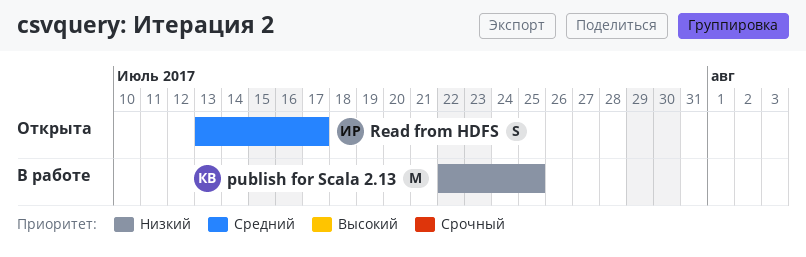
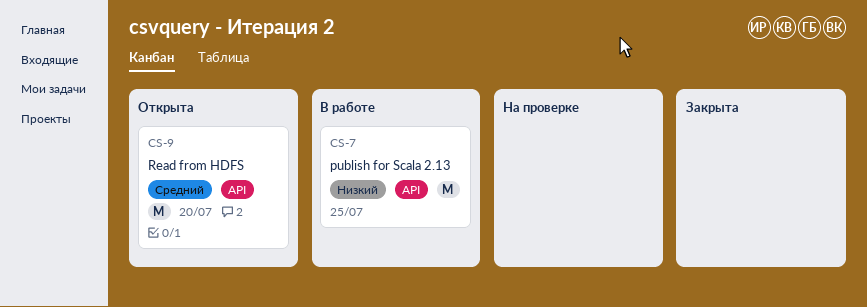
Read from HDFS, estimate: S -> M
Read from HDFS, due: Jul 17 -> Jul 20

